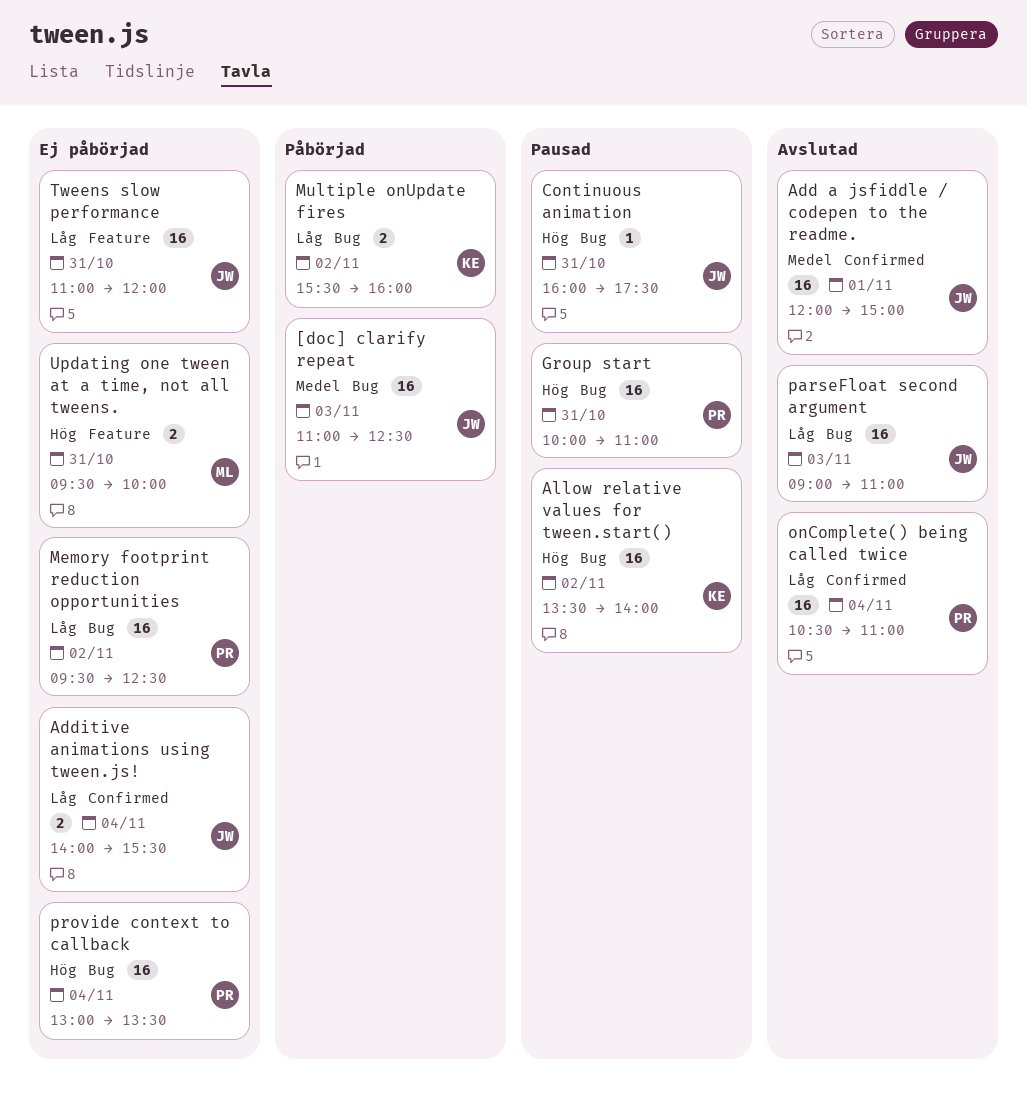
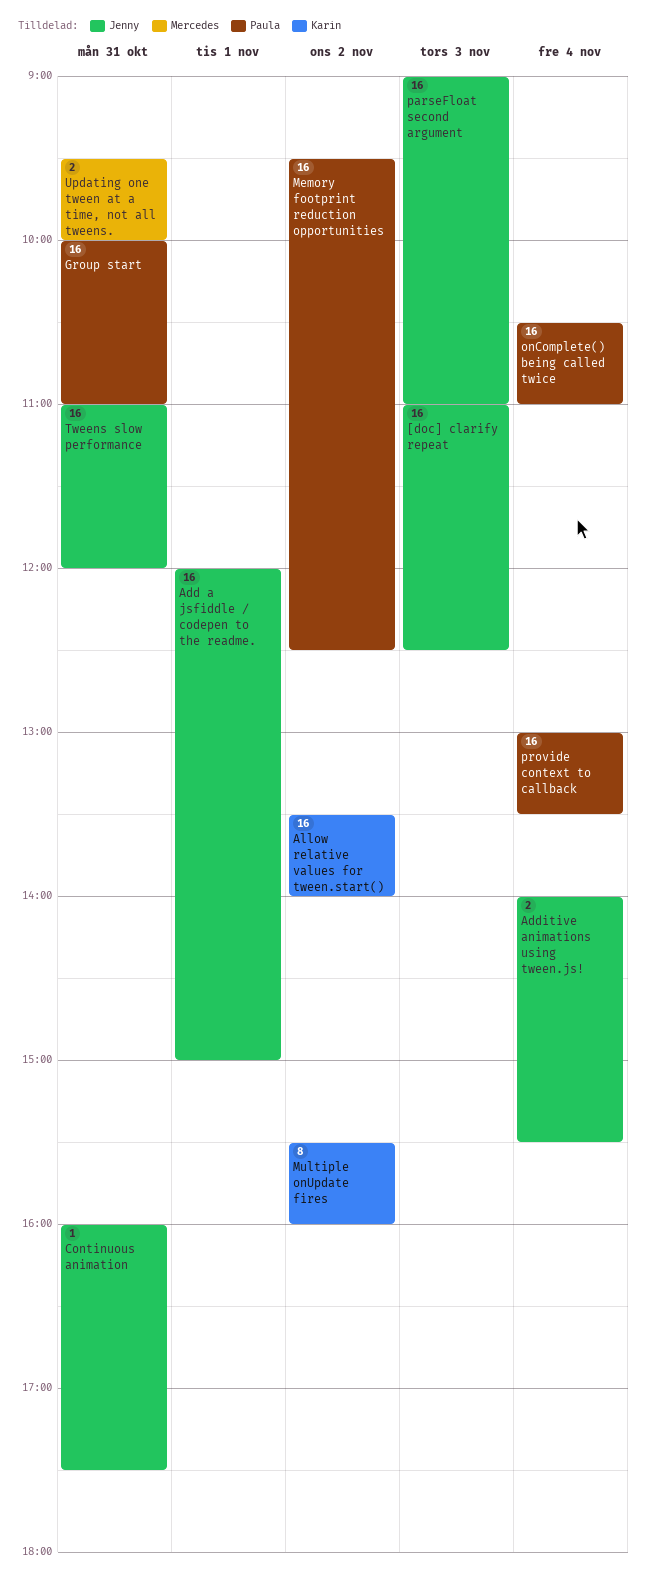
Multiple onUpdate fires, estimate: 2 -> 8

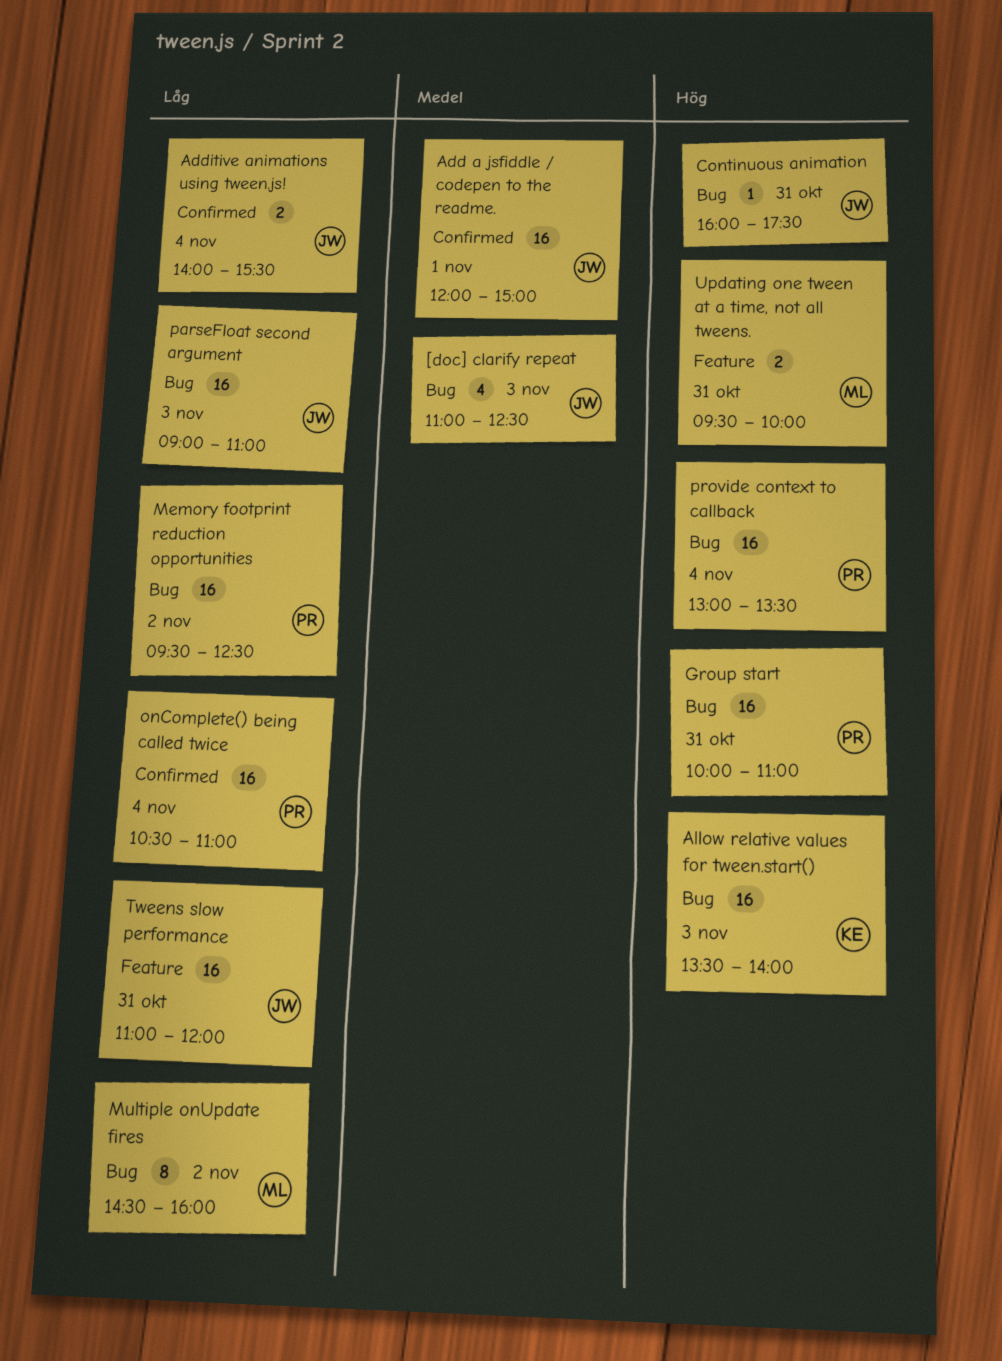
[doc] clarify repeat, estimate: 16 -> 4
Allow relative values for tween.start(), day: Nov 2 -> Nov 3
Multiple onUpdate fires, owner: Karin -> Mercedes
Multiple onUpdate fires, begins: 15:30 -> 14:30

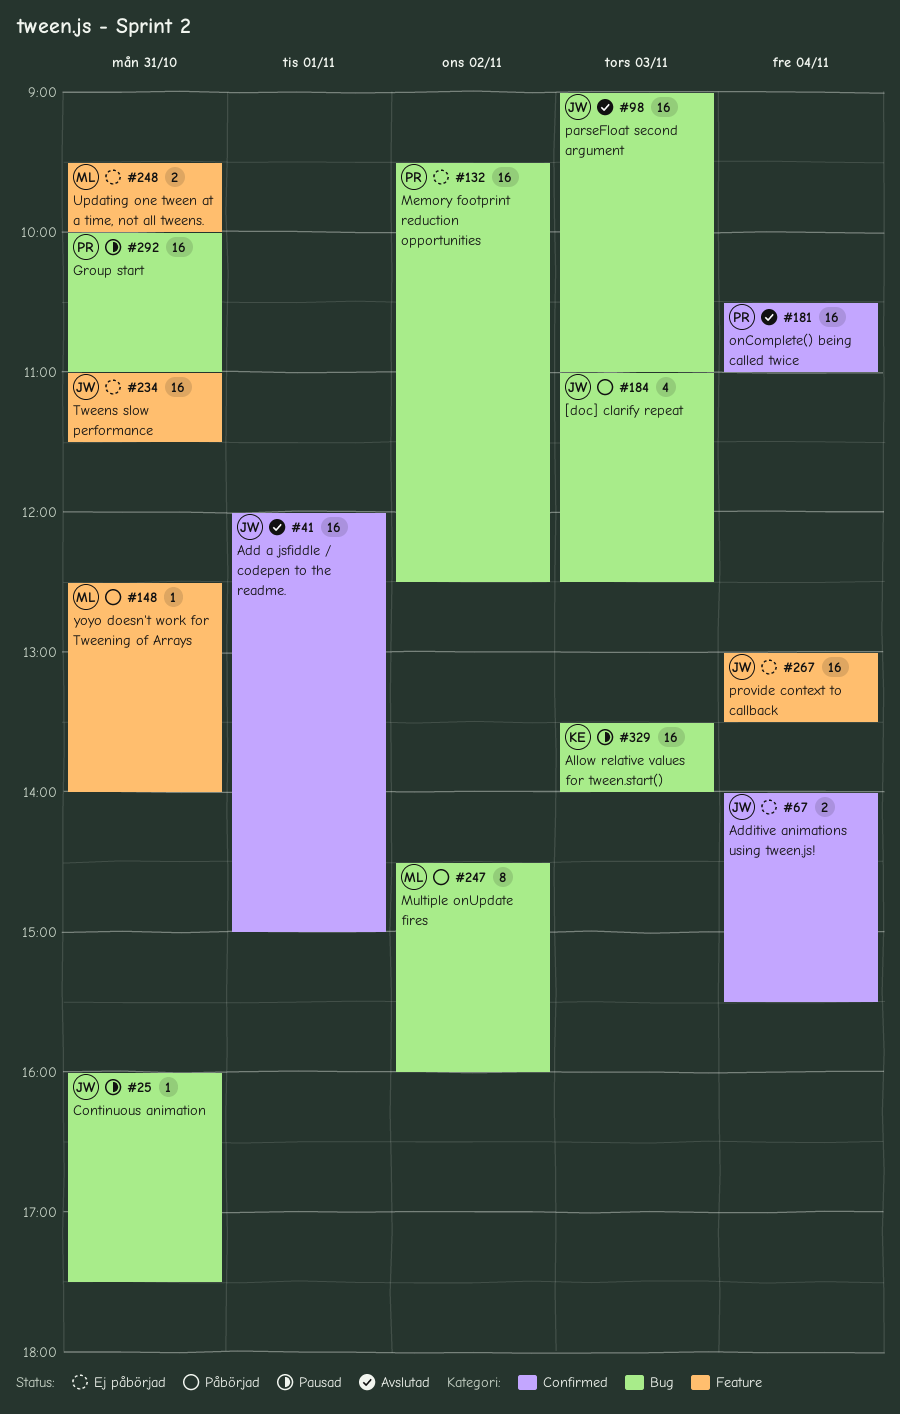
provide context to callback, owner: PR -> JW
provide context to callback, label: Bug -> Feature
Tweens slow performance, ends: 12:00 -> 11:30
yoyo doesn't work for Tweening of Arrays: none -> present

